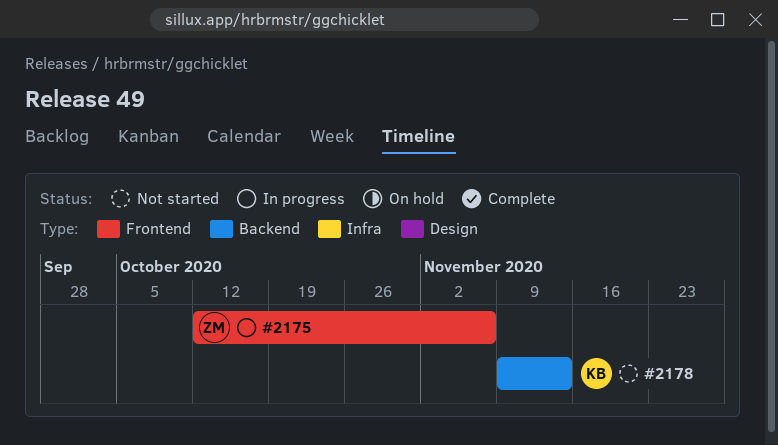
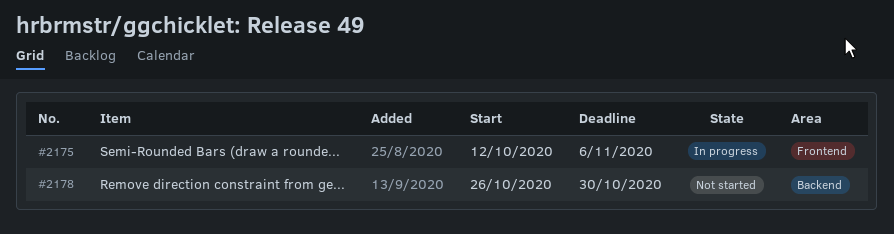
#2178, start: Nov 9 -> Oct 26
#2178, due: Nov 13 -> Oct 30

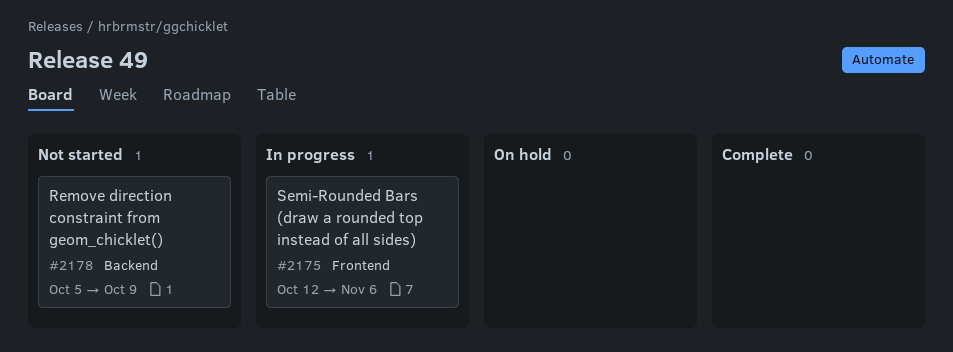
#2178, start: Oct 26 -> Oct 5
#2178, due: Oct 30 -> Oct 9

